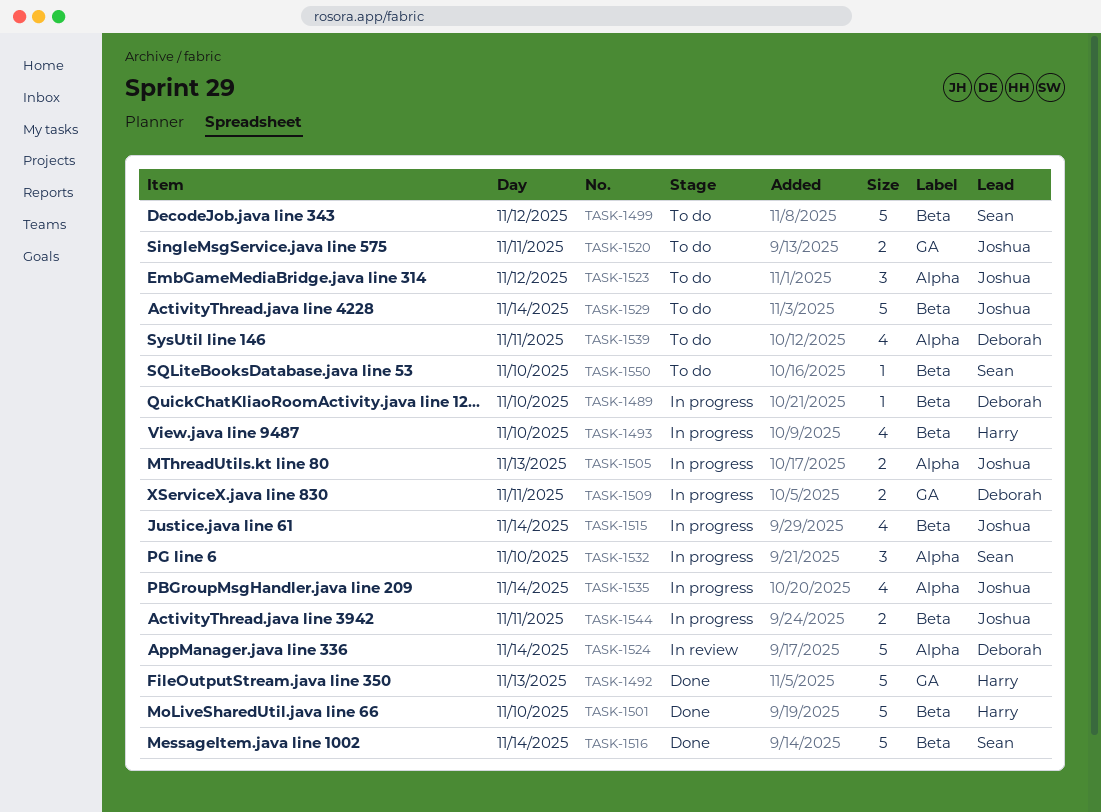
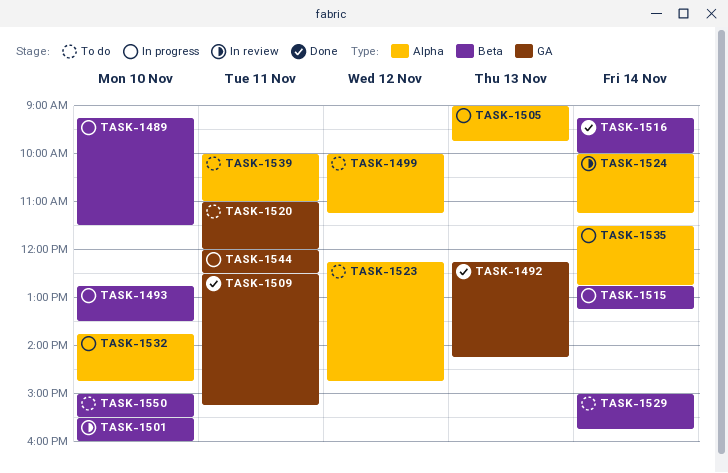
TASK-1499, label: Beta -> Alpha
TASK-1501, status: Done -> In review
TASK-1509, status: In progress -> Done
TASK-1544, label: Beta -> GA

